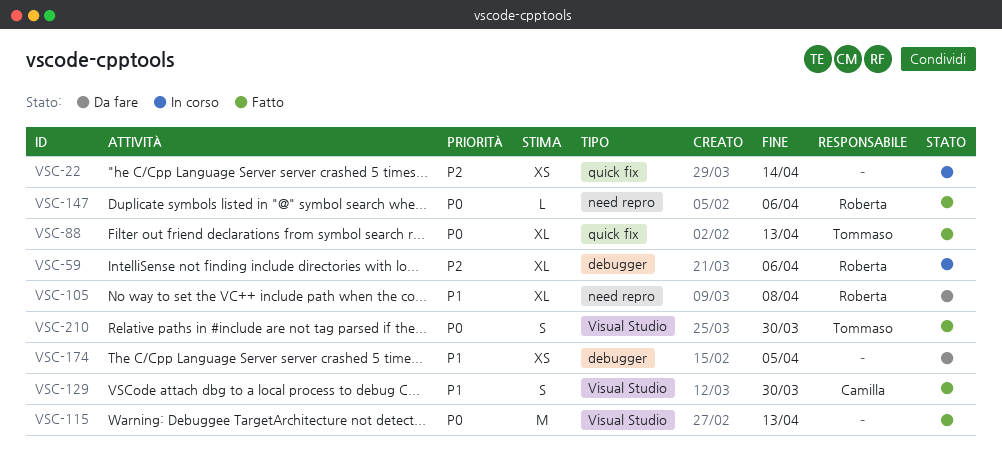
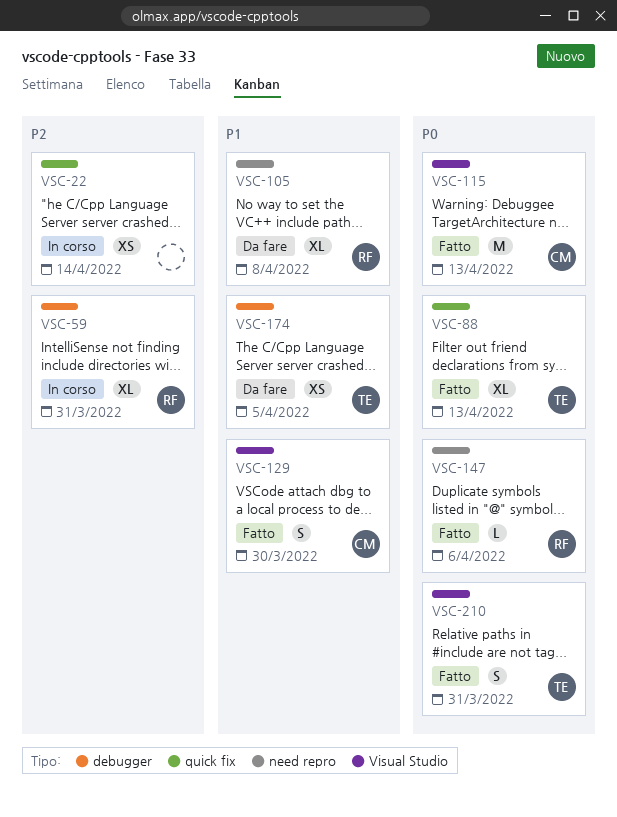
VSC-59, due: Apr 6 -> Mar 31
VSC-115, owner: none -> Camilla
VSC-174, owner: none -> Tommaso
VSC-210, due: Mar 30 -> Mar 31

